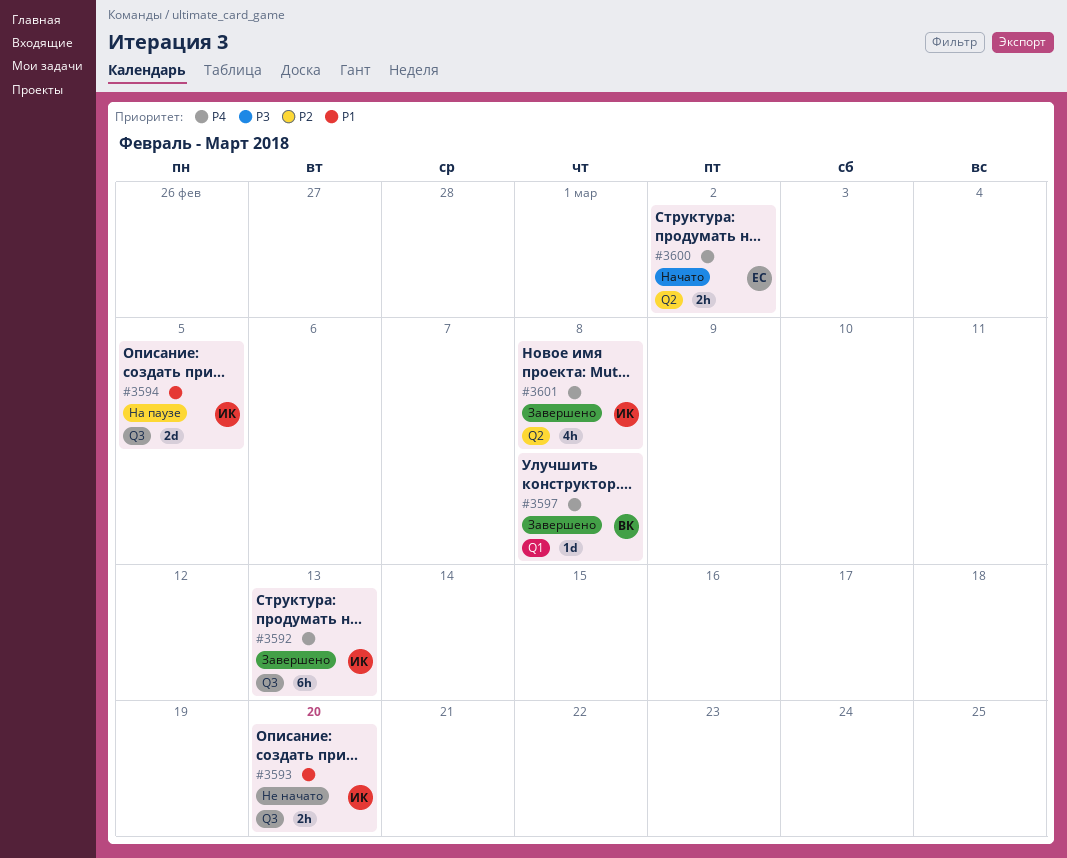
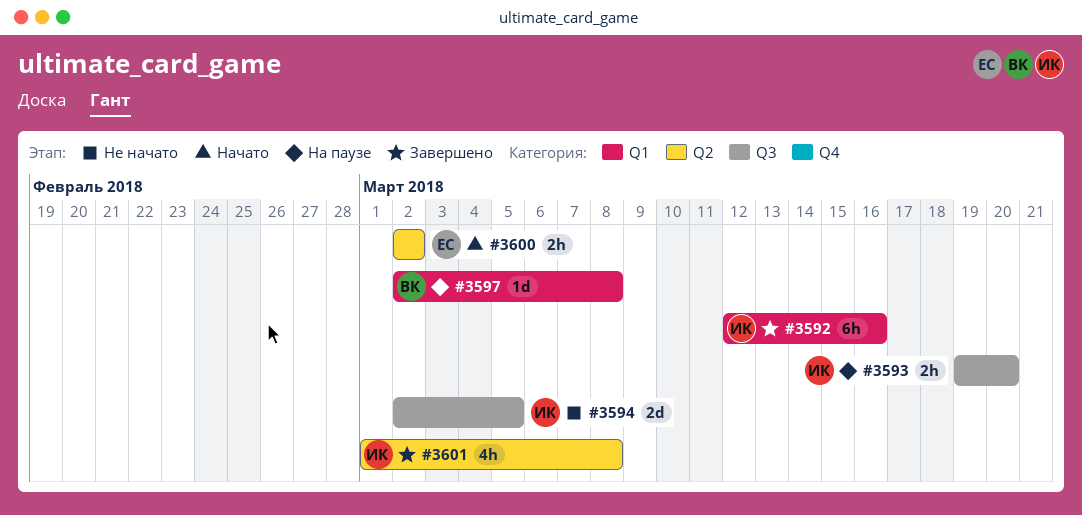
#3592, label: Q3 -> Q1
#3592, due: Mar 13 -> Mar 16
#3593, status: Не начато -> На паузе
#3594, status: На паузе -> Не начато
#3597, status: Завершено -> На паузе

